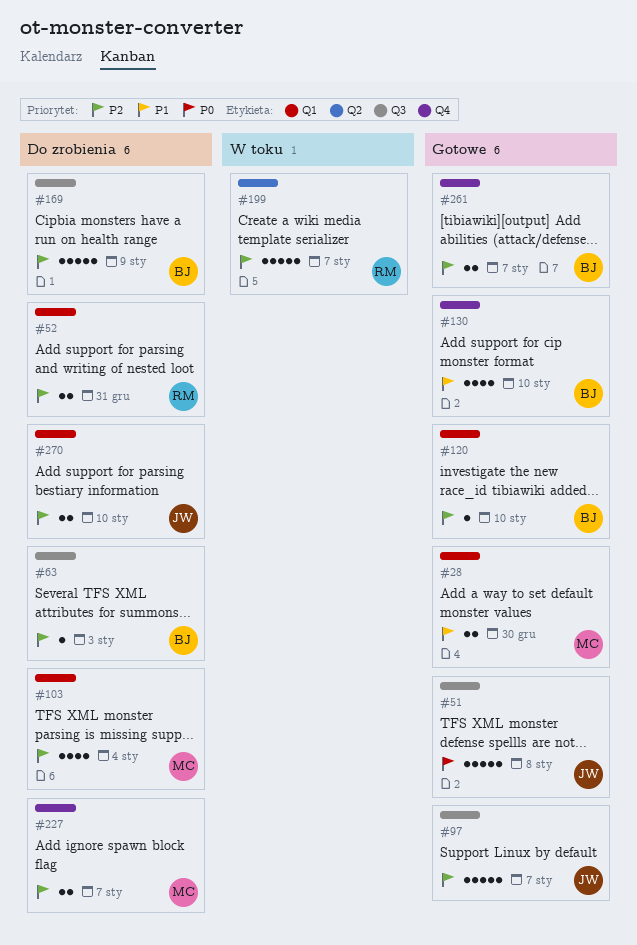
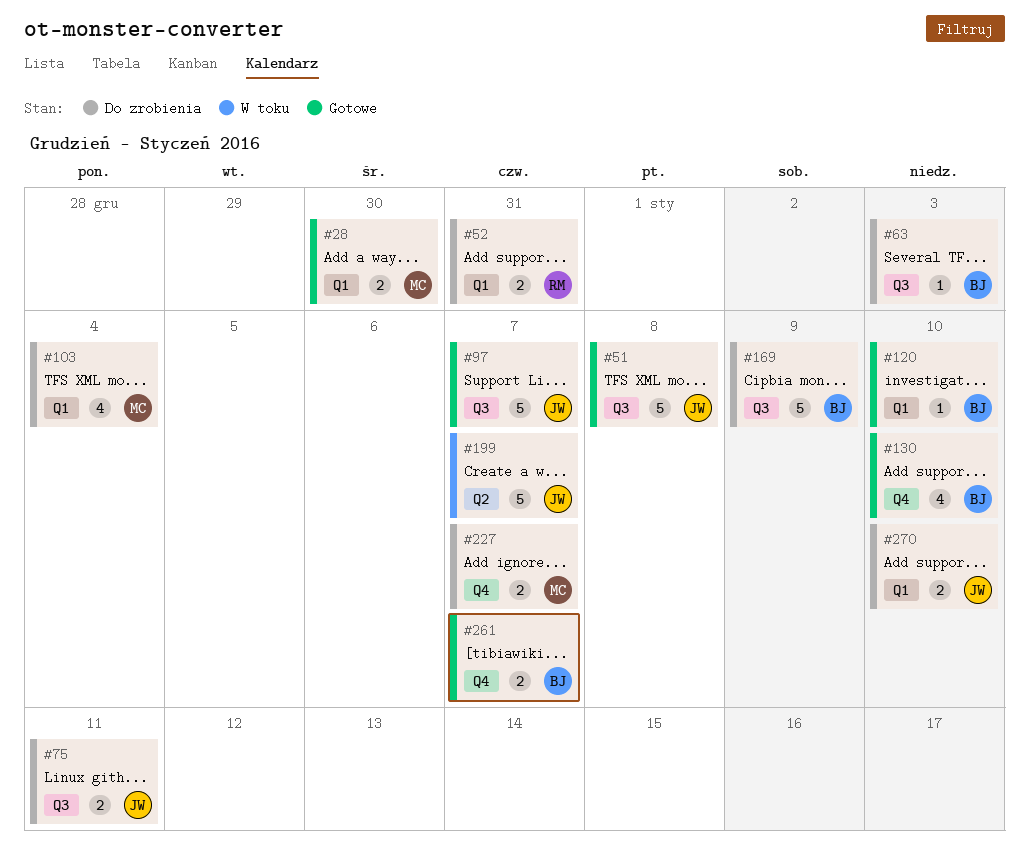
#75: none -> present
#199, owner: RM -> JW

